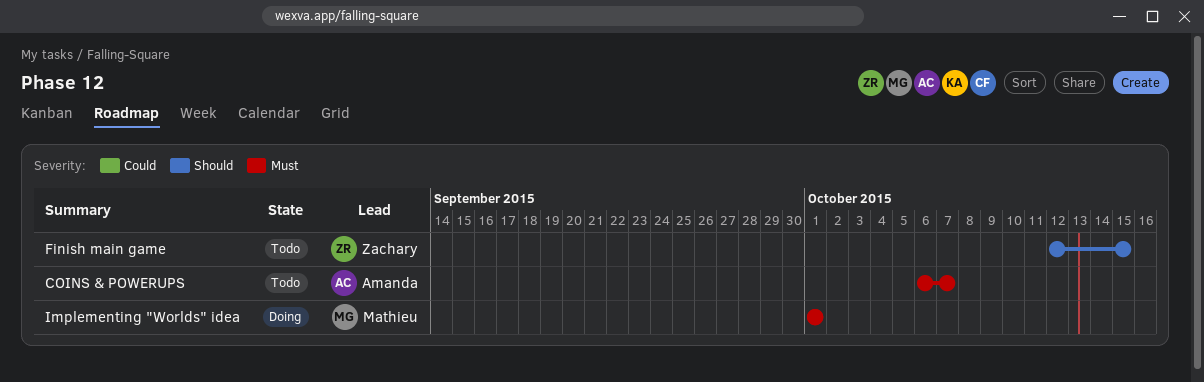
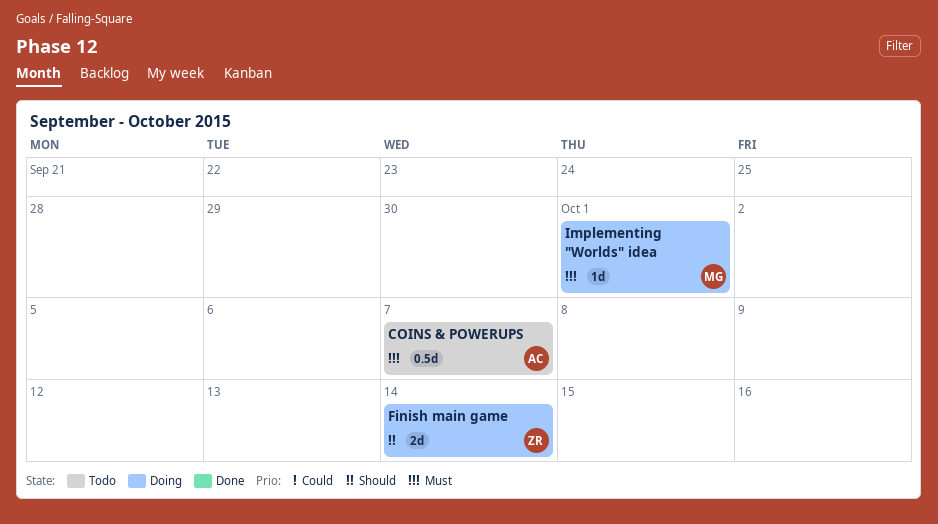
Finish main game, status: Todo -> Doing
Finish main game, due: Oct 15 -> Oct 14

